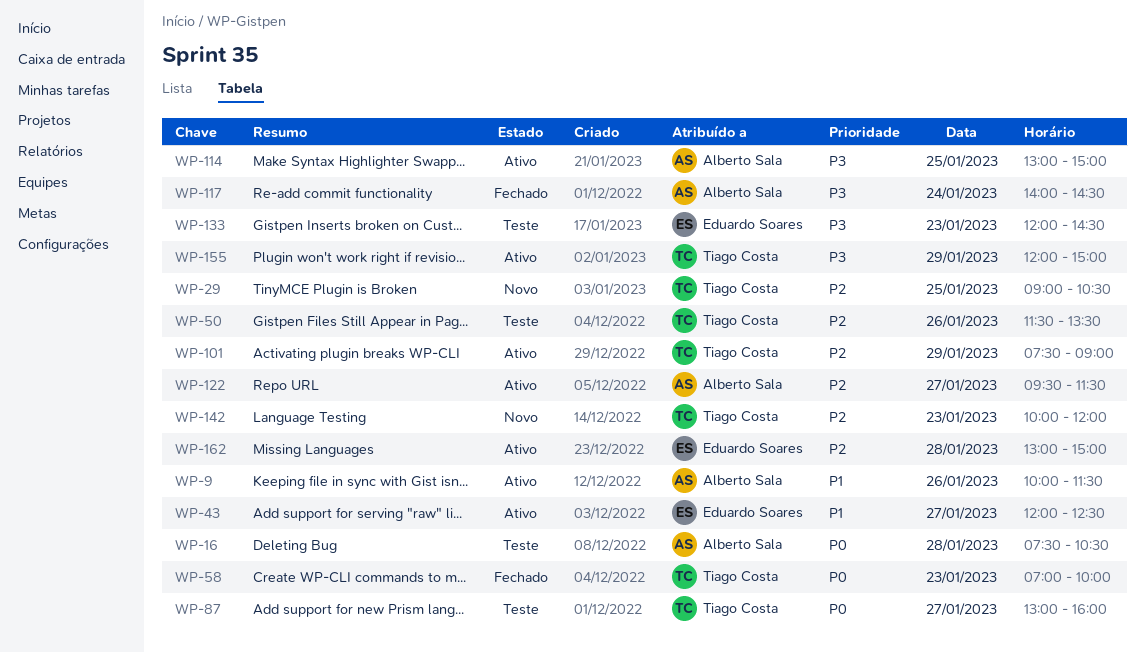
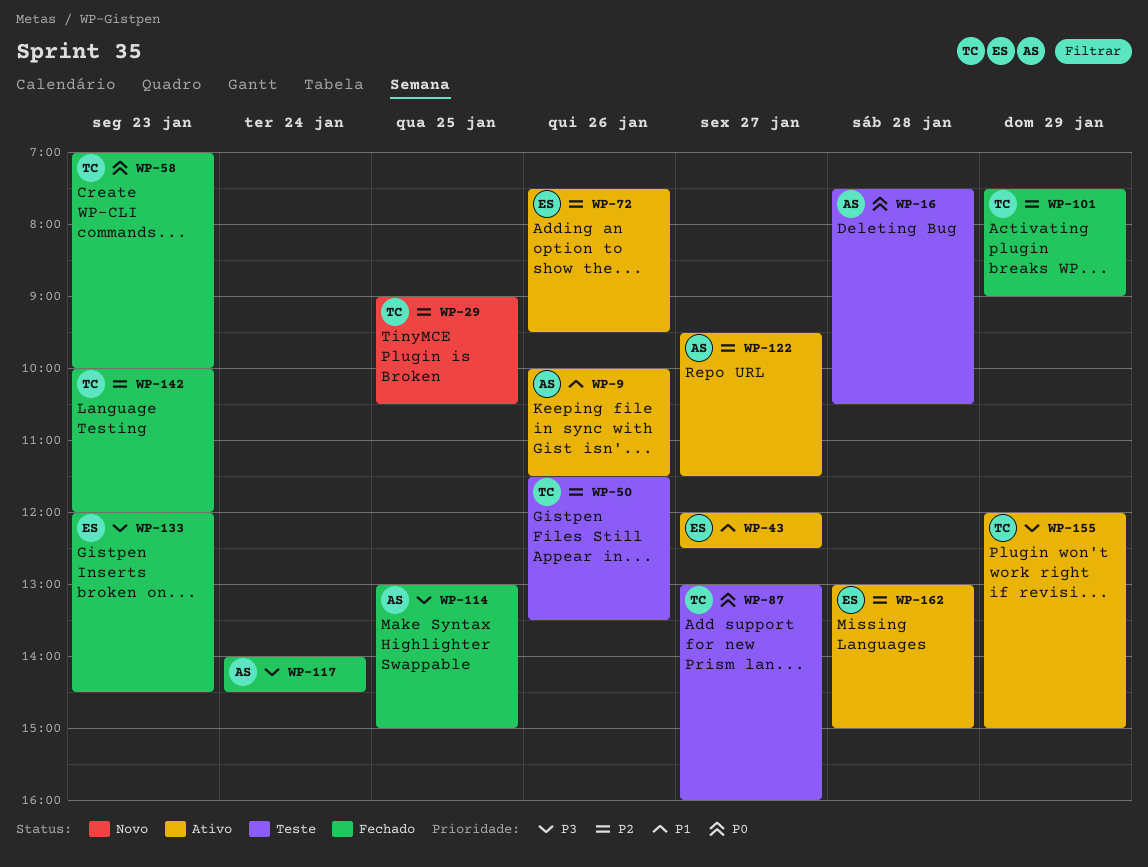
WP-72: none -> present
WP-101, status: Ativo -> Fechado
WP-114, status: Ativo -> Fechado
WP-133, status: Teste -> Fechado
WP-142, status: Novo -> Fechado

